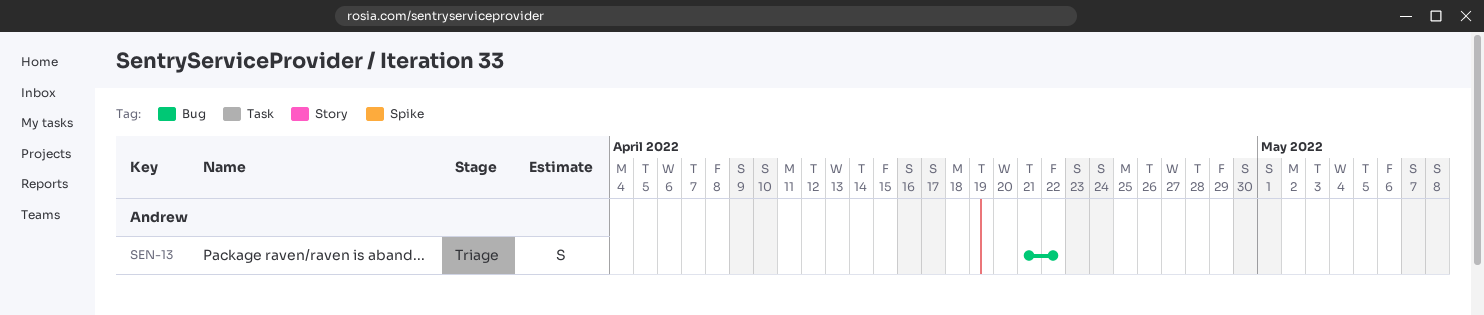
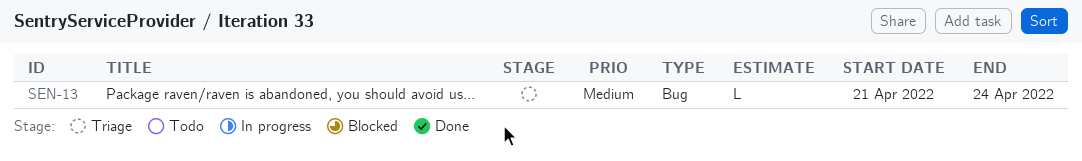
SEN-13, estimate: S -> L
SEN-13, due: Apr 22 -> Apr 24

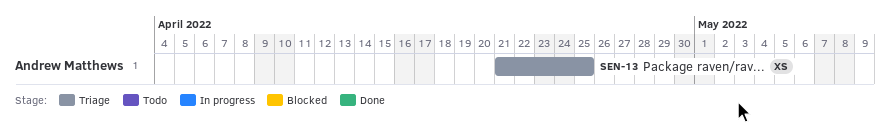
SEN-13, estimate: L -> XS
SEN-13, due: Apr 24 -> Apr 25

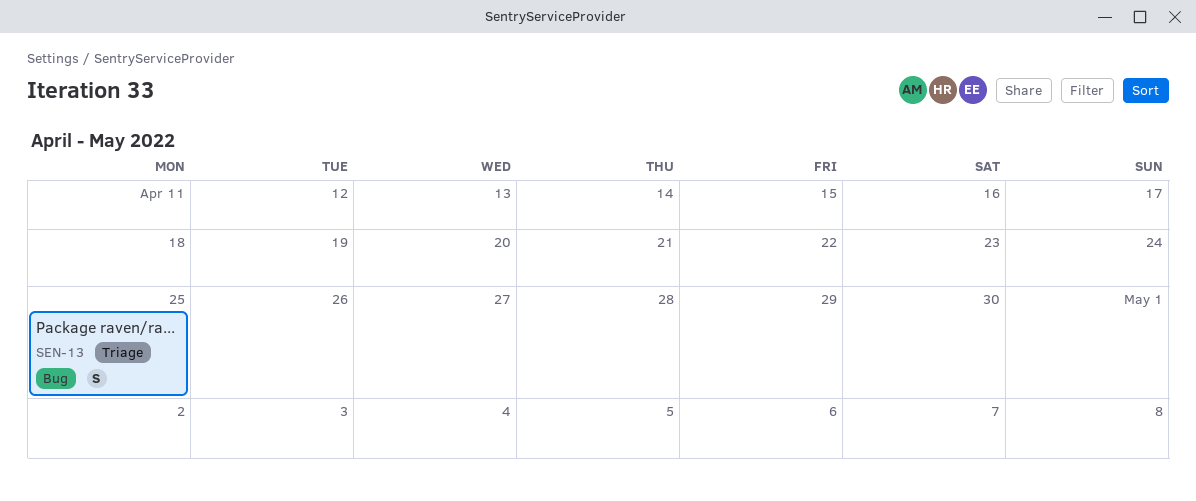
SEN-13, estimate: XS -> S

